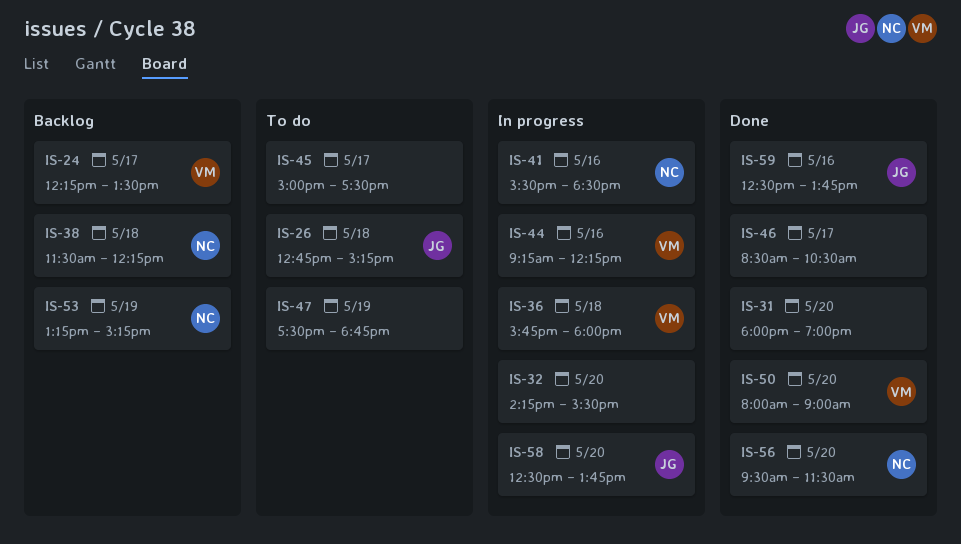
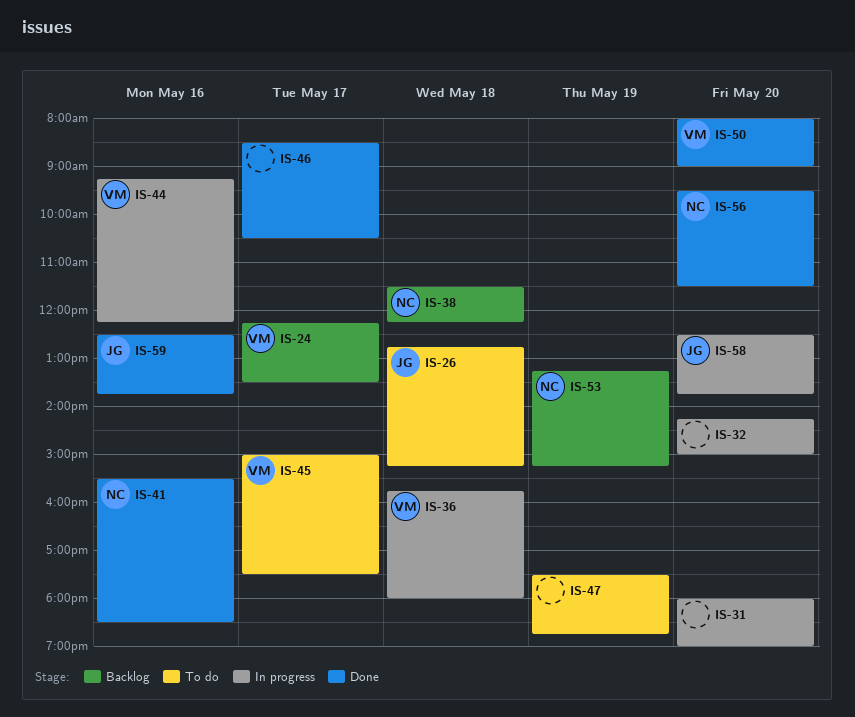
IS-31, status: Done -> In progress
IS-32, ends: 15:30 -> 15:00
IS-41, status: In progress -> Done
IS-45, owner: none -> VM

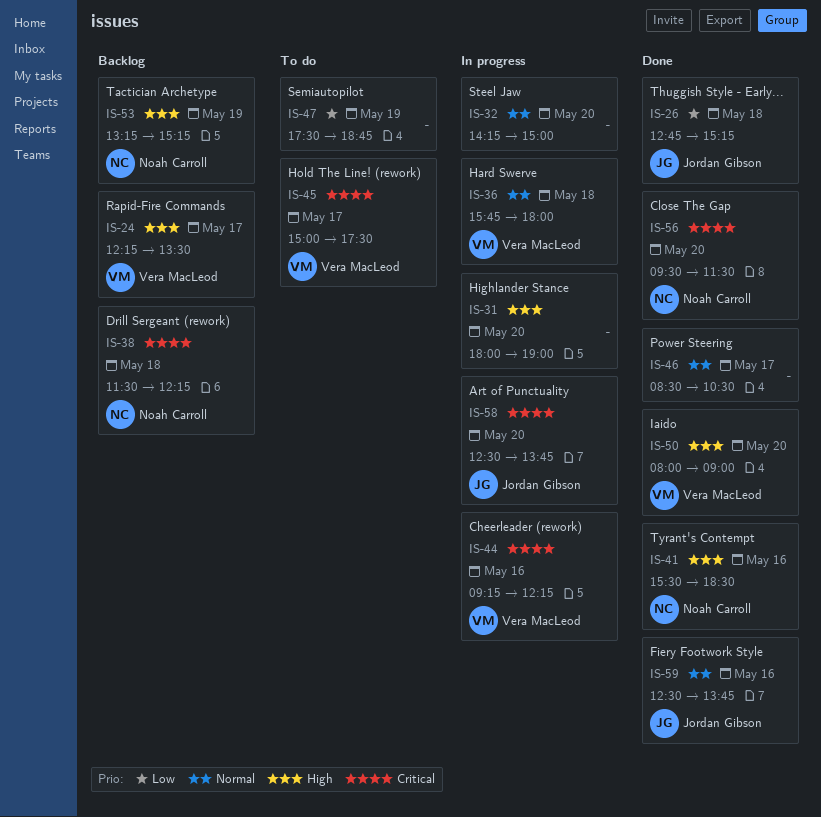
IS-26, status: To do -> Done

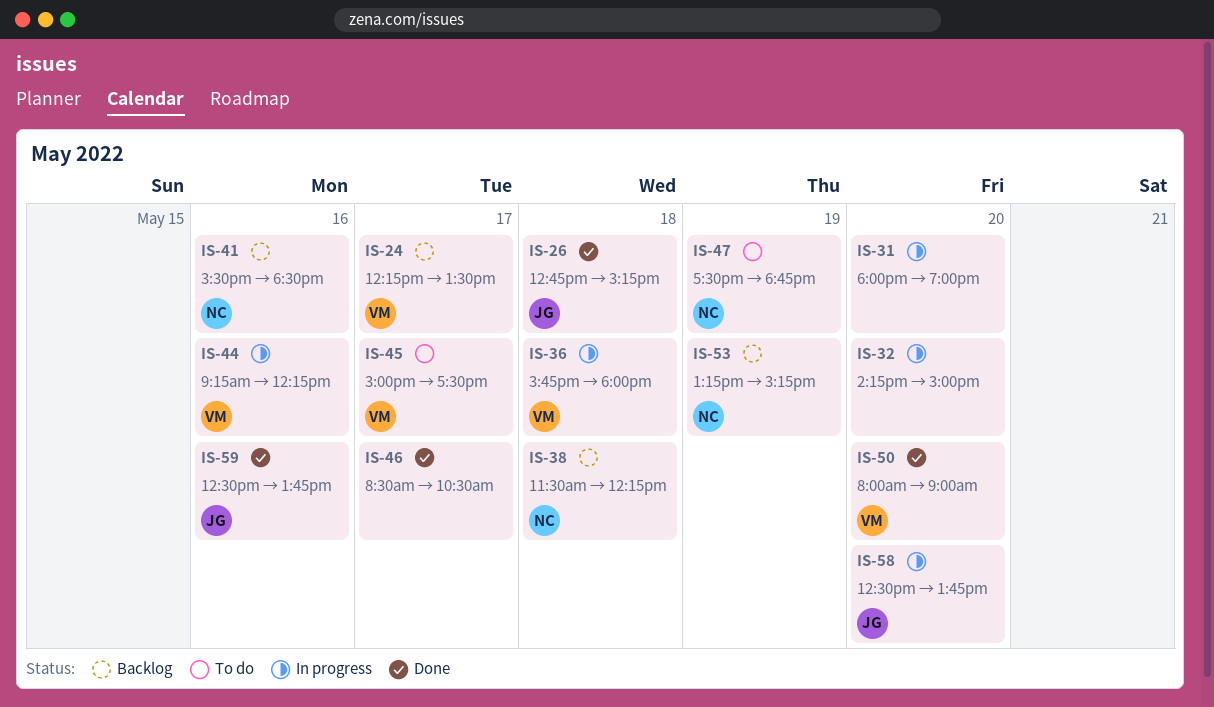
IS-41, status: Done -> Backlog
IS-47, owner: none -> Noah Carroll
IS-56: present -> none

